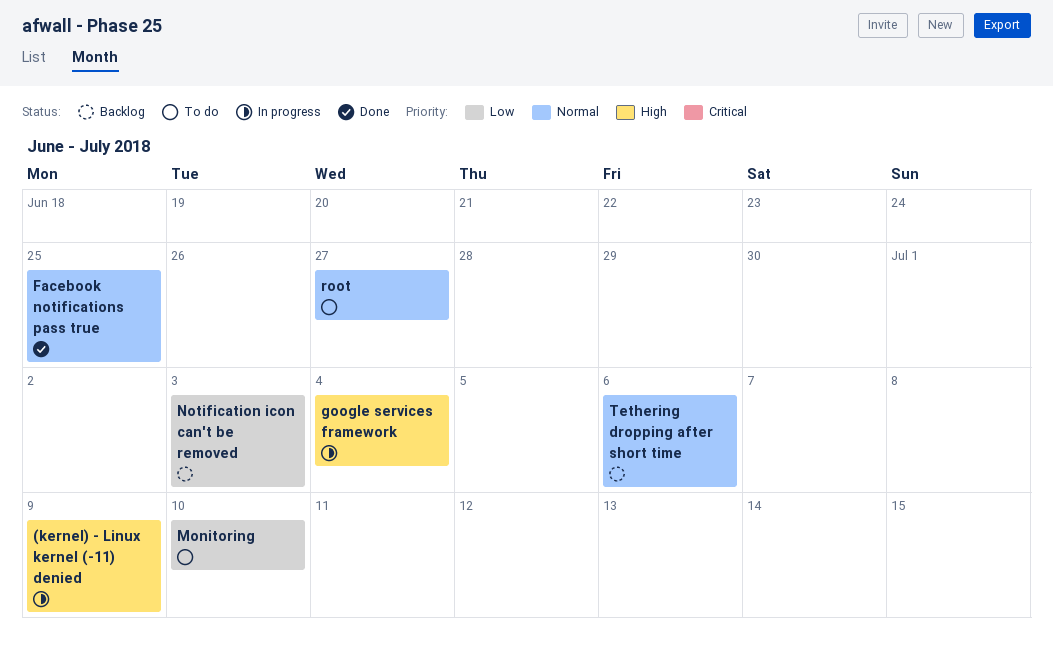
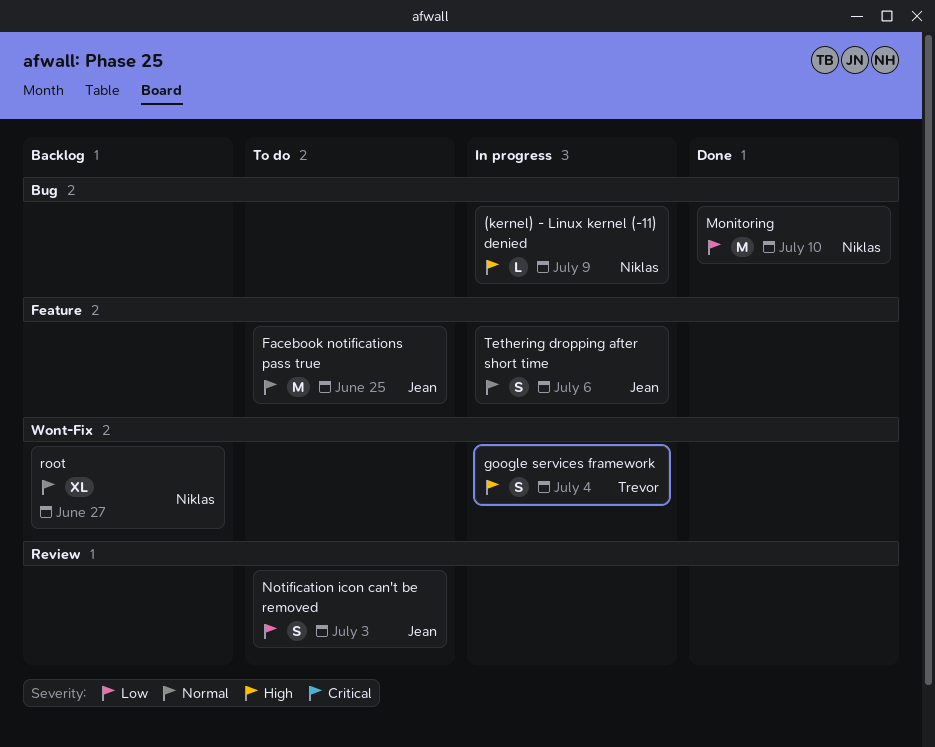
Facebook notifications pass true, status: Done -> To do
Monitoring, status: To do -> Done
Notification icon can't be removed, status: Backlog -> To do
root, status: To do -> Backlog
Tethering dropping after short time, status: Backlog -> In progress

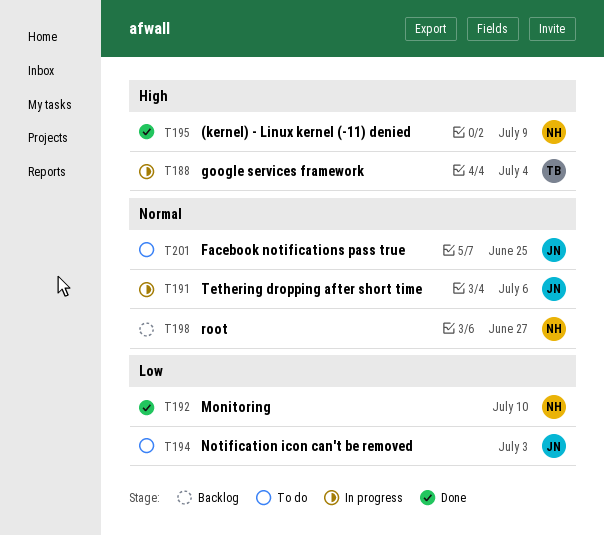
(kernel) - Linux kernel (-11) denied, status: In progress -> Done

